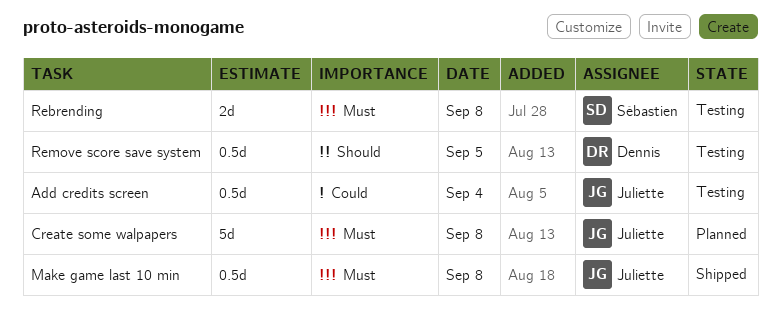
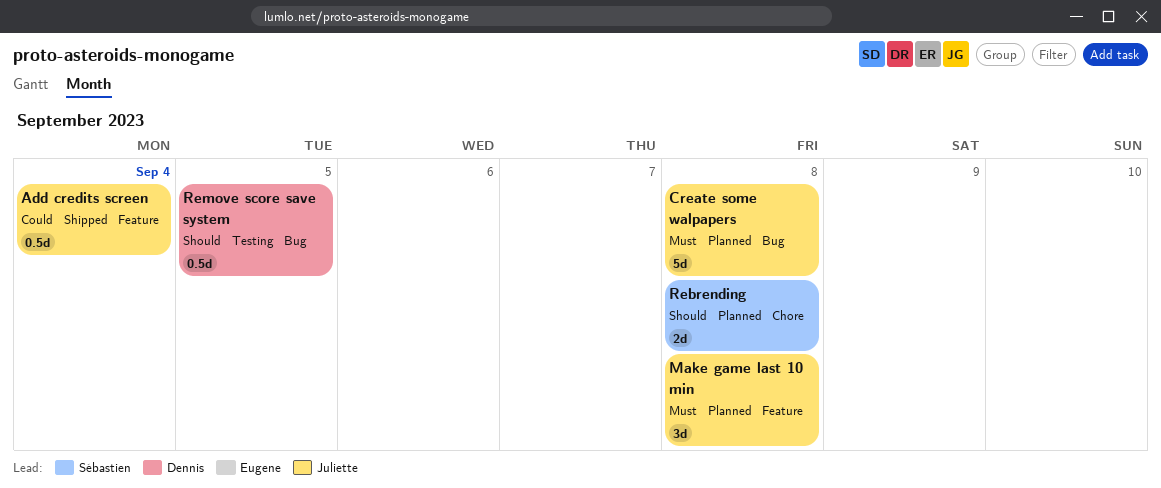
Add credits screen, status: Testing -> Shipped
Make game last 10 min, status: Shipped -> Planned
Make game last 10 min, estimate: 0.5d -> 3d
Rebrending, status: Testing -> Planned
Rebrending, priority: Must -> Should

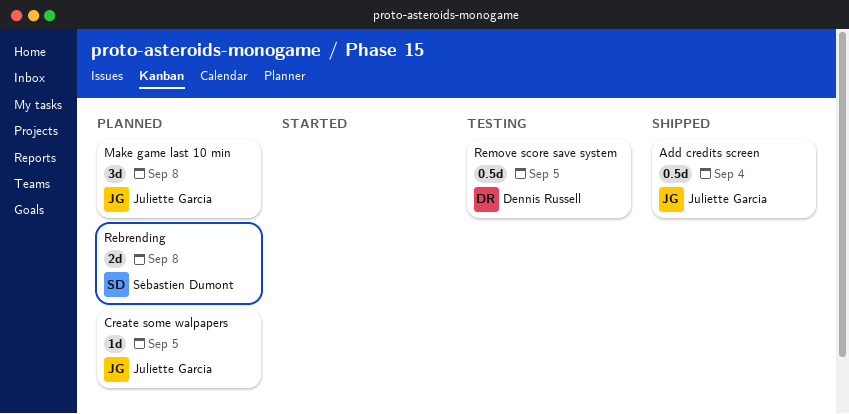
Create some walpapers, estimate: 5d -> 1d
Create some walpapers, day: Sep 8 -> Sep 5

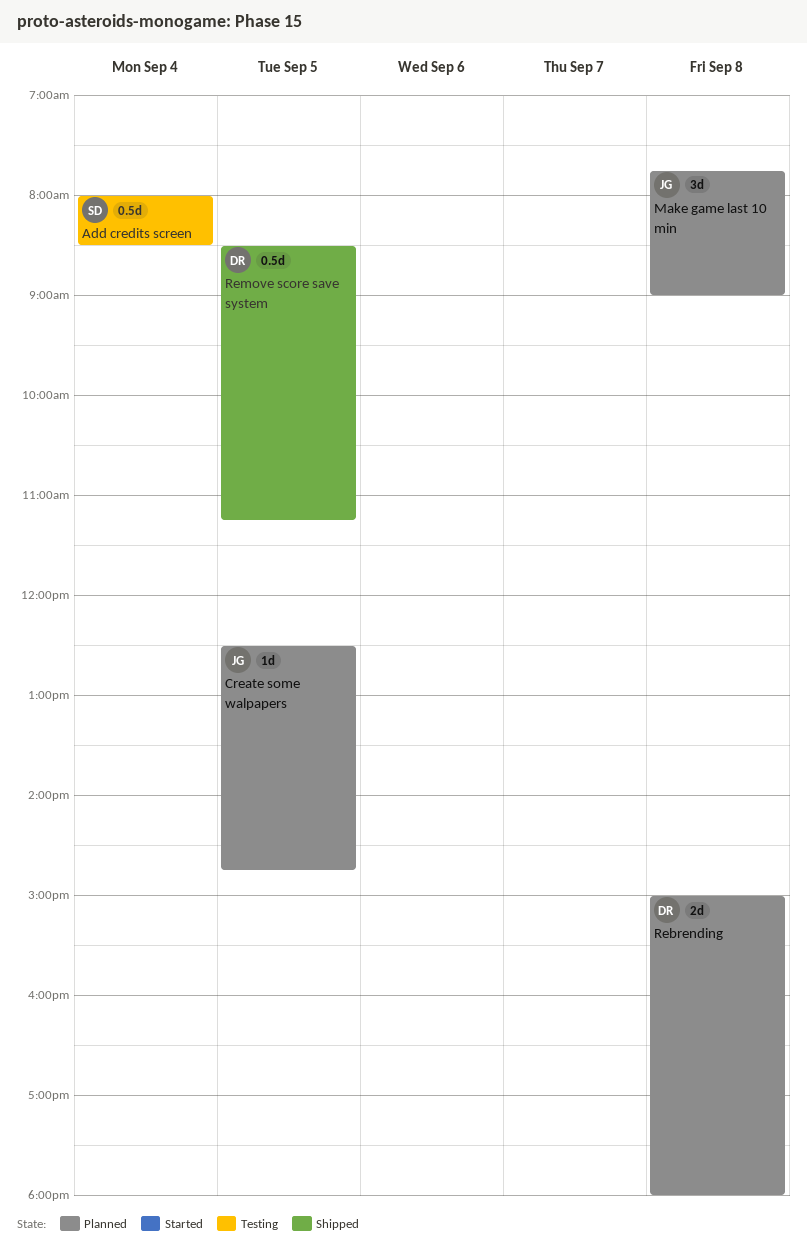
Add credits screen, status: Shipped -> Testing
Add credits screen, owner: Juliette Garcia -> Sébastien Dumont
Rebrending, owner: Sébastien Dumont -> Dennis Russell
Remove score save system, status: Testing -> Shipped

